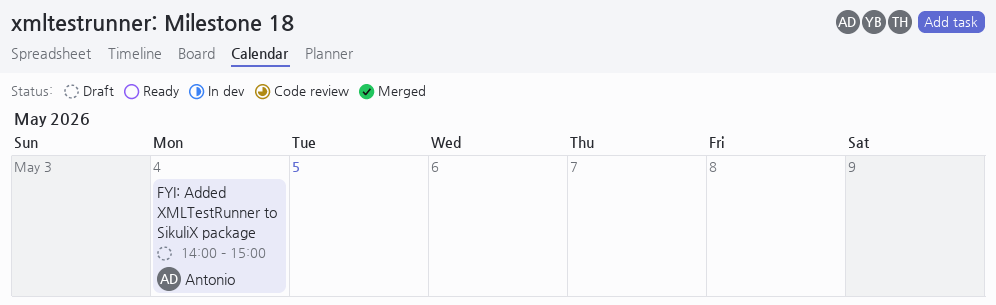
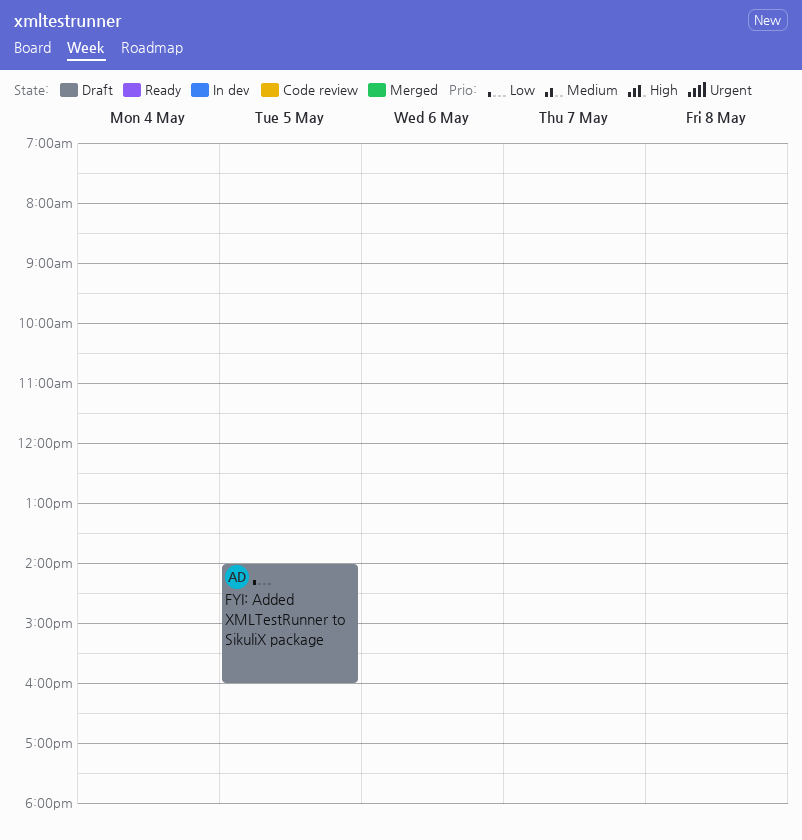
FYI: Added XMLTestRunner to SikuliX package, day: May 4 -> May 5
FYI: Added XMLTestRunner to SikuliX package, ends: 15:00 -> 16:00

